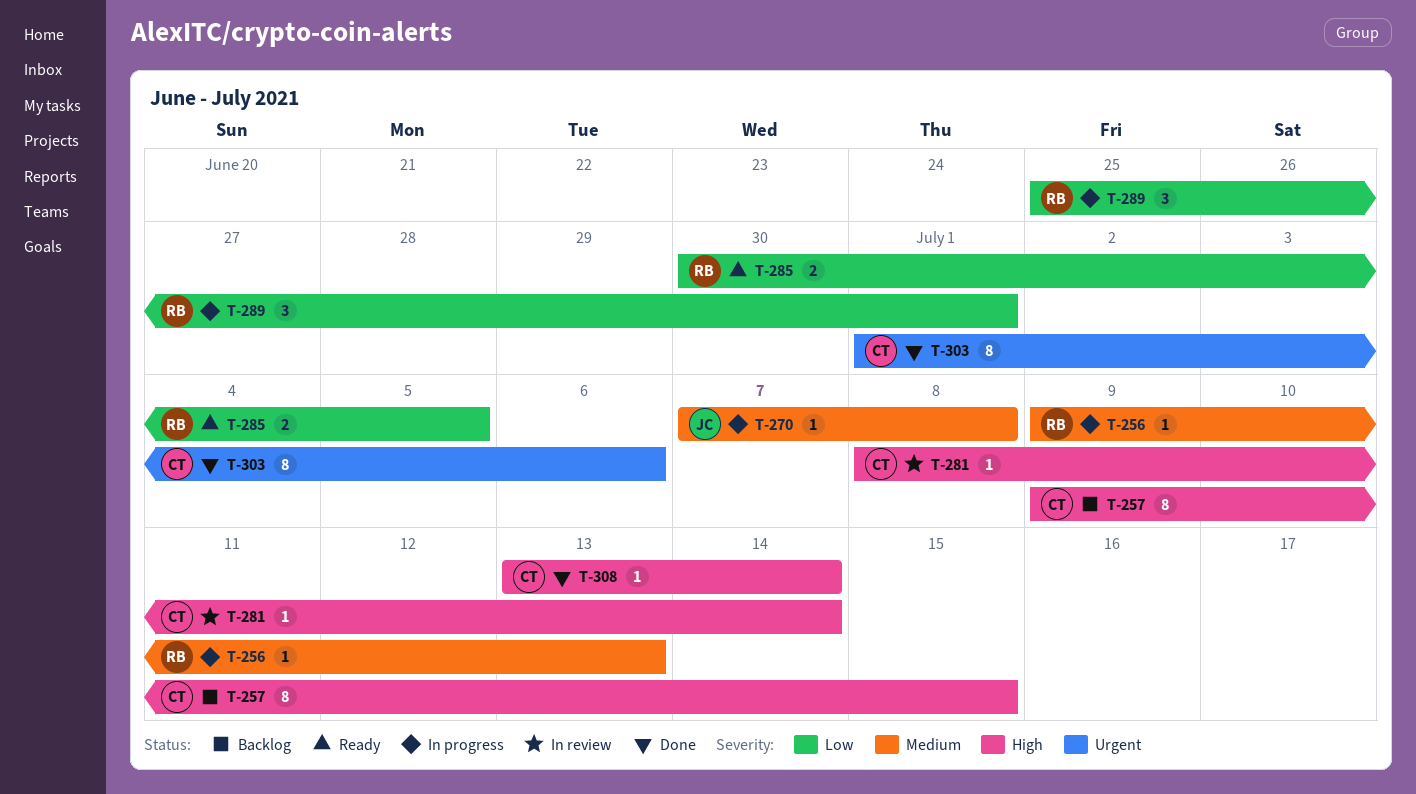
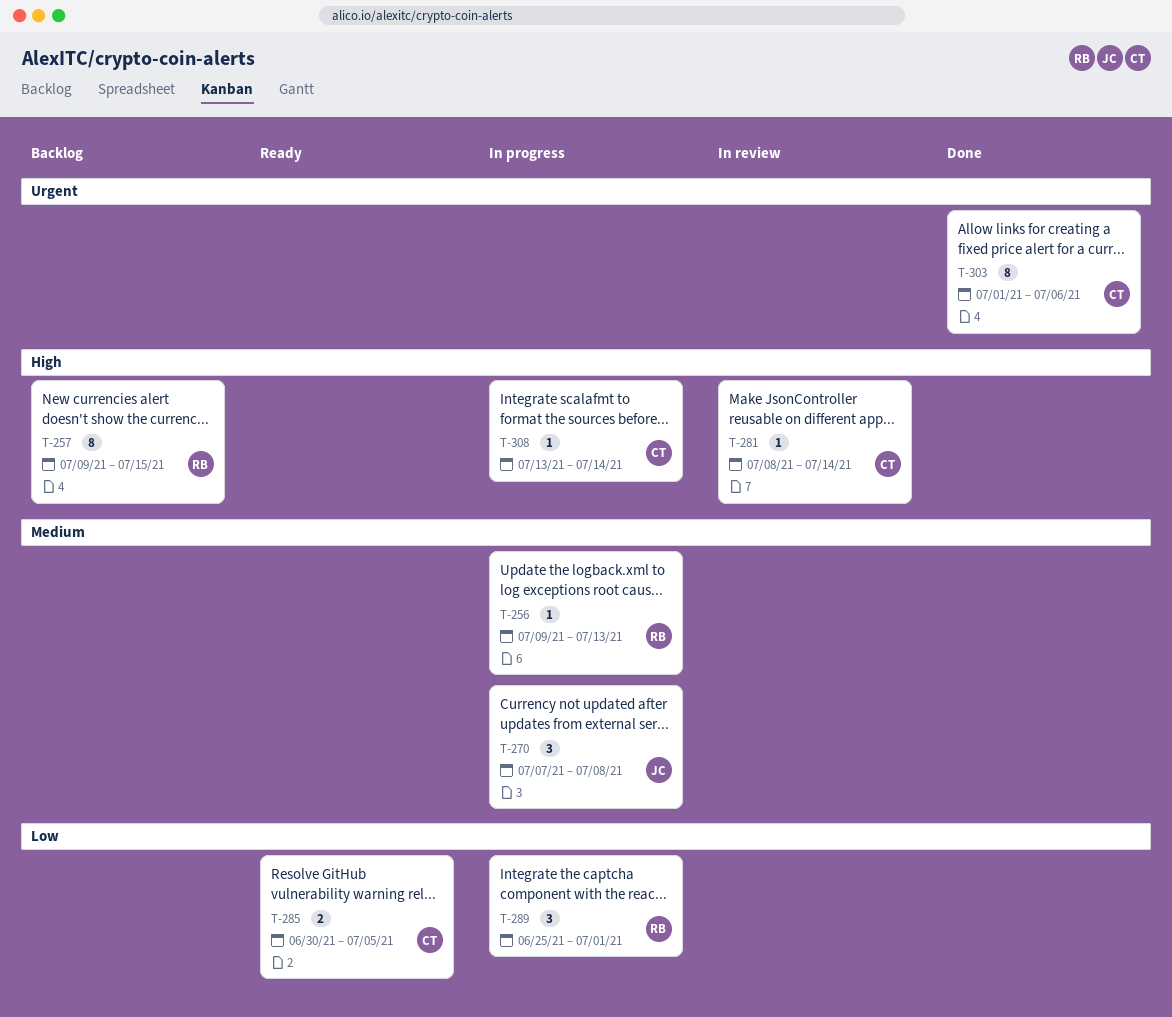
T-257, owner: CT -> RB
T-270, estimate: 1 -> 3
T-285, owner: RB -> CT
T-308, status: Done -> In progress

